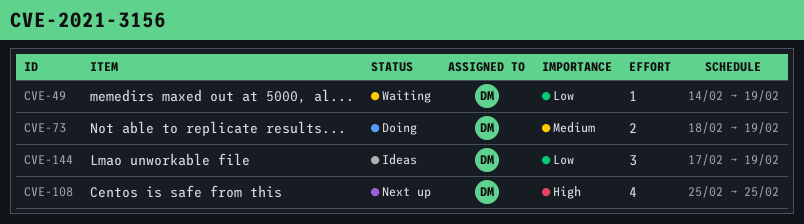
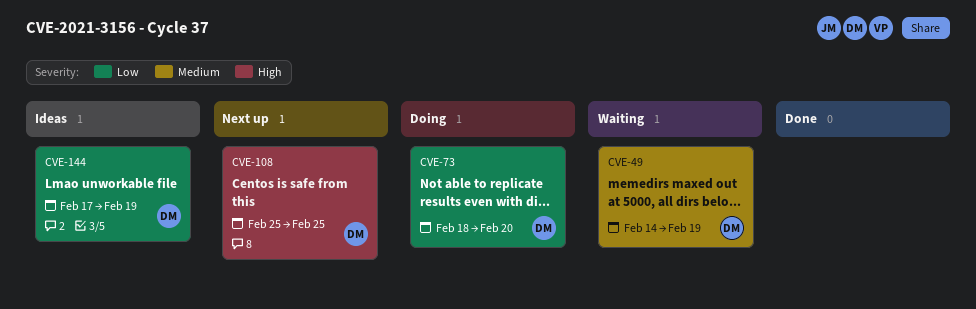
CVE-49, priority: Low -> Medium
CVE-73, priority: Medium -> Low
CVE-73, due: Feb 19 -> Feb 20

